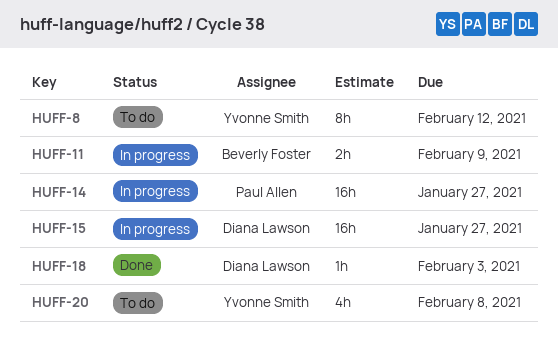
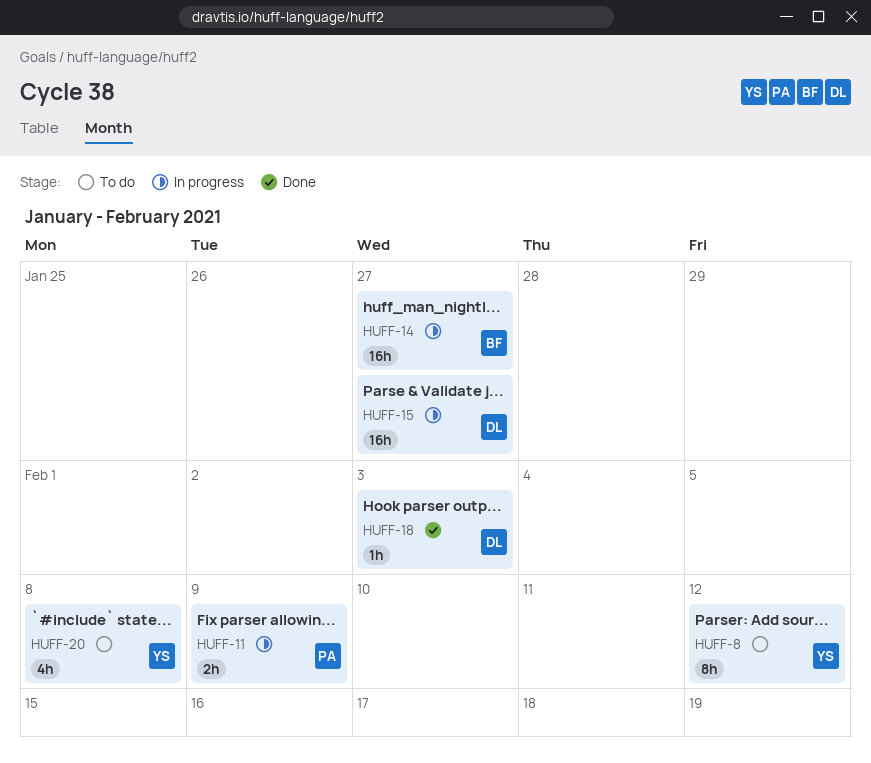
HUFF-11, owner: Beverly Foster -> Paul Allen
HUFF-14, owner: Paul Allen -> Beverly Foster

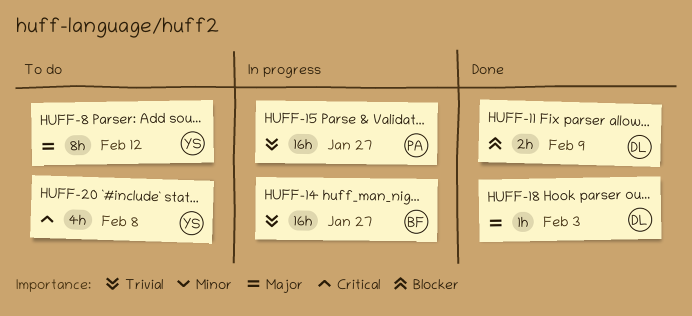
HUFF-11, status: In progress -> Done
HUFF-11, owner: PA -> DL
HUFF-15, owner: DL -> PA

